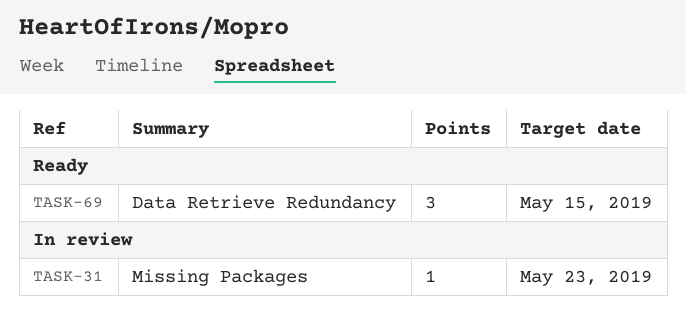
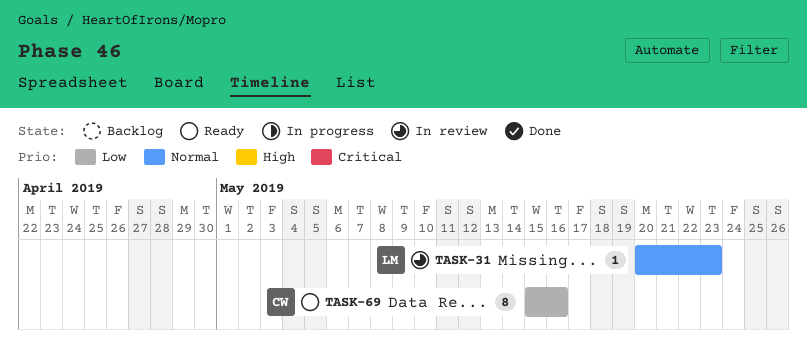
TASK-69, estimate: 3 -> 8
TASK-69, due: May 15 -> May 16

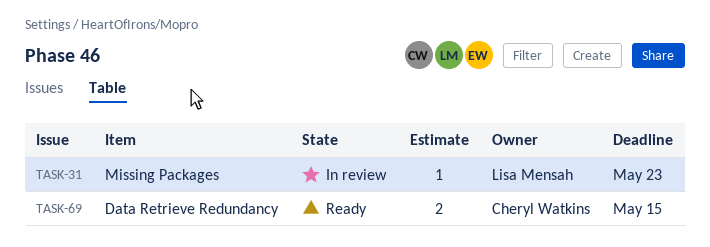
TASK-69, estimate: 8 -> 2
TASK-69, due: May 16 -> May 15

